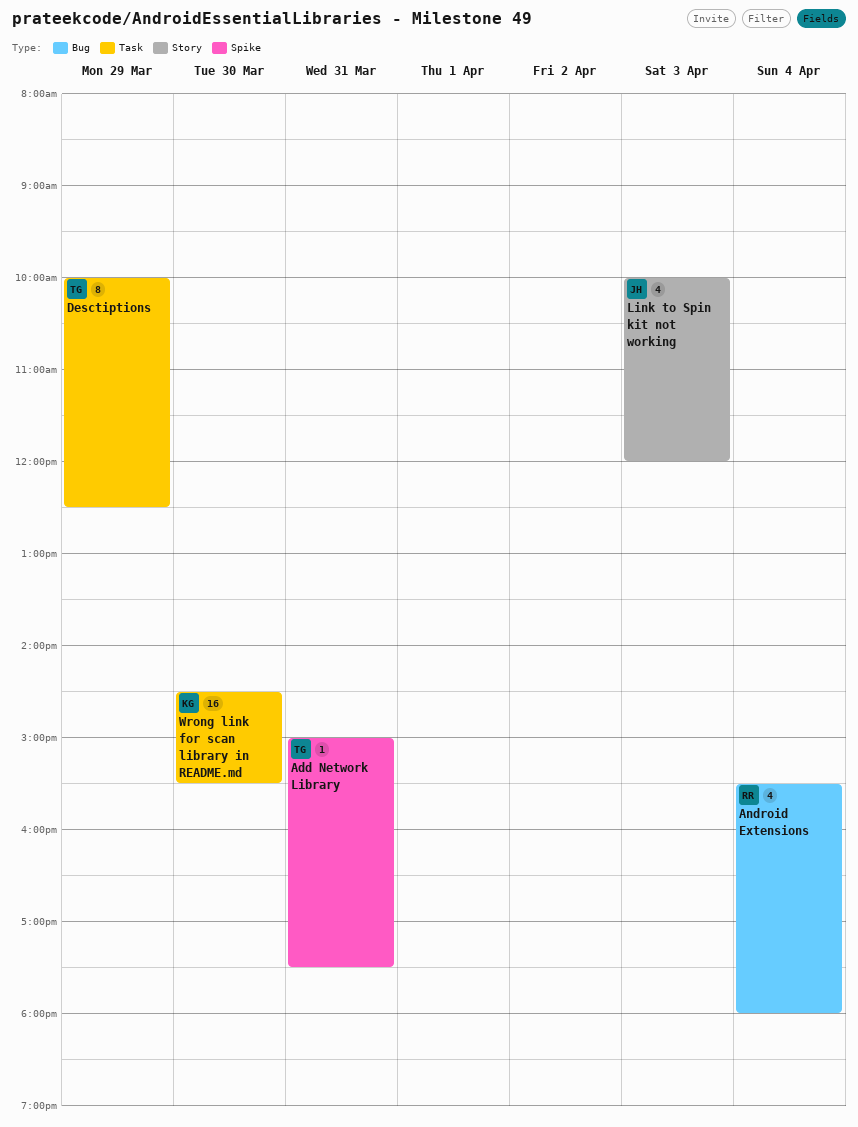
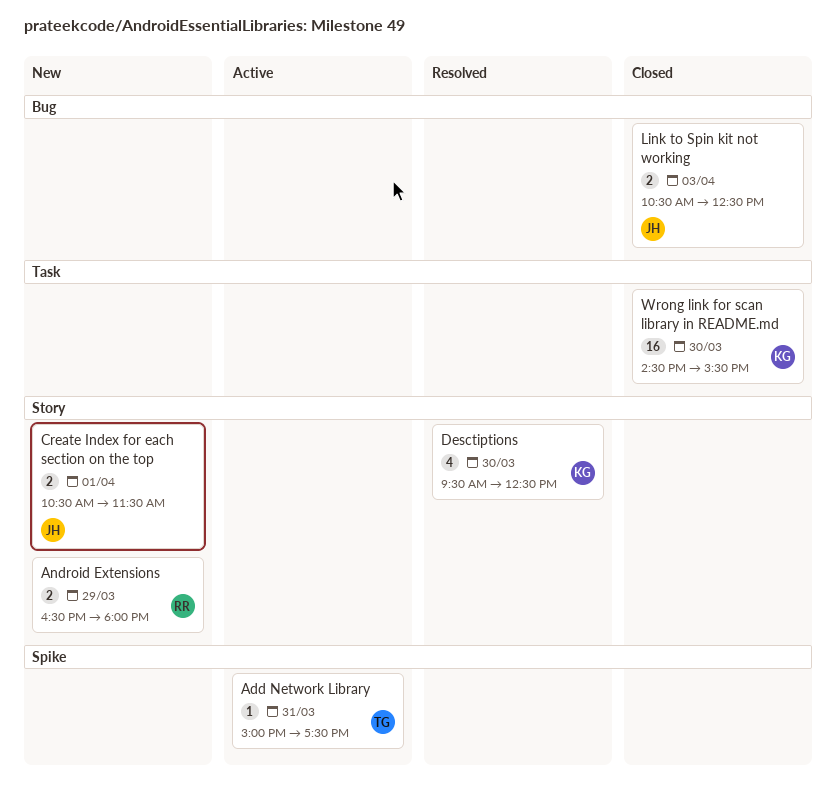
Android Extensions, label: Bug -> Story
Android Extensions, estimate: 4 -> 2
Android Extensions, day: Apr 4 -> Mar 29
Android Extensions, begins: 15:30 -> 16:30
Create Index for each section on the top: none -> present
Desctiptions, owner: TG -> KG
Desctiptions, label: Task -> Story
Desctiptions, estimate: 8 -> 4
Desctiptions, day: Mar 29 -> Mar 30
Desctiptions, begins: 10:00 -> 09:30
Link to Spin kit not working, label: Story -> Bug
Link to Spin kit not working, estimate: 4 -> 2
Link to Spin kit not working, begins: 10:00 -> 10:30
Link to Spin kit not working, ends: 12:00 -> 12:30

